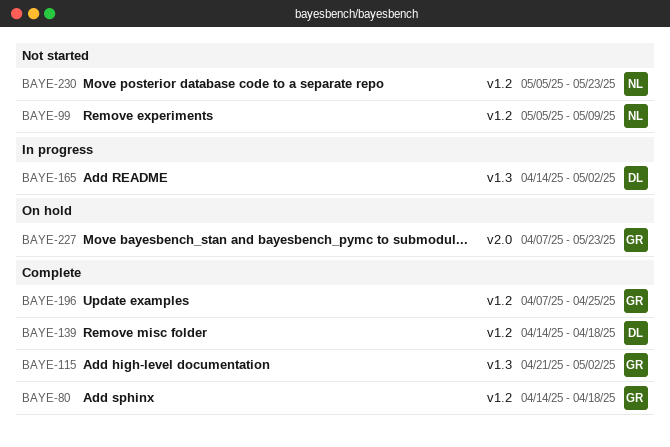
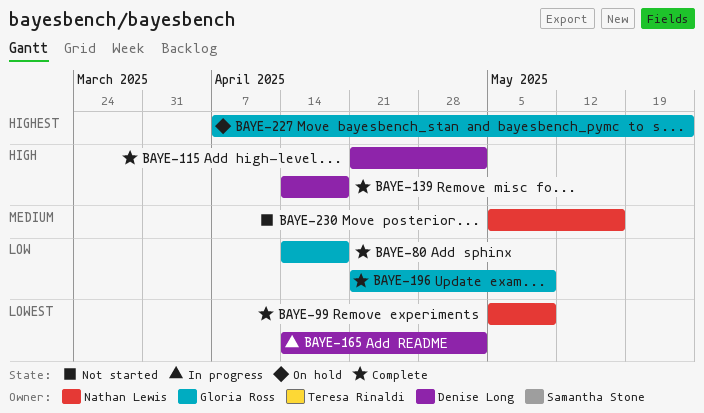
BAYE-99, status: Not started -> Complete
BAYE-115, owner: Gloria Ross -> Denise Long
BAYE-196, start: Apr 7 -> Apr 21
BAYE-196, due: Apr 25 -> May 9
BAYE-230, due: May 23 -> May 16

